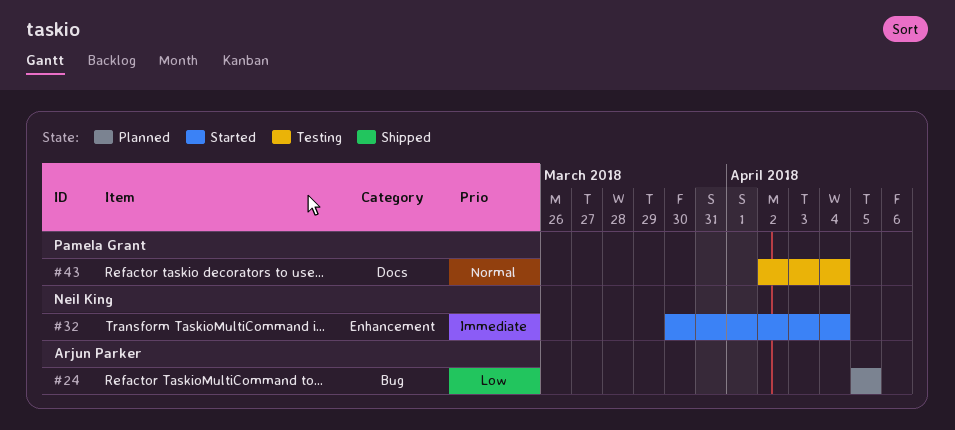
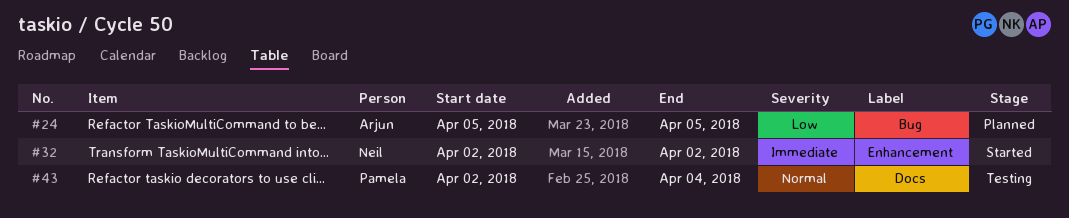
#32, start: Mar 30 -> Apr 2
#32, due: Apr 4 -> Apr 2

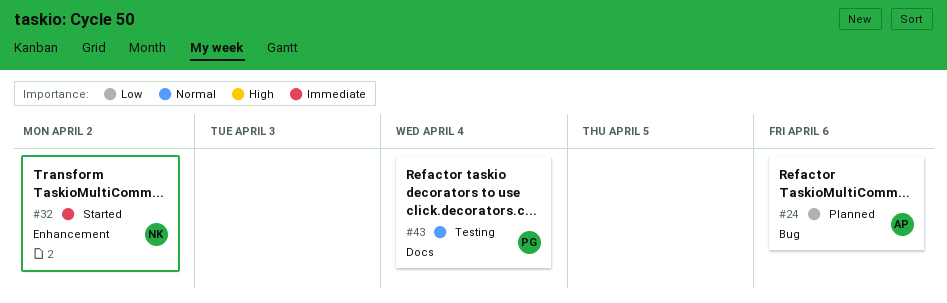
#24, due: Apr 5 -> Apr 6

